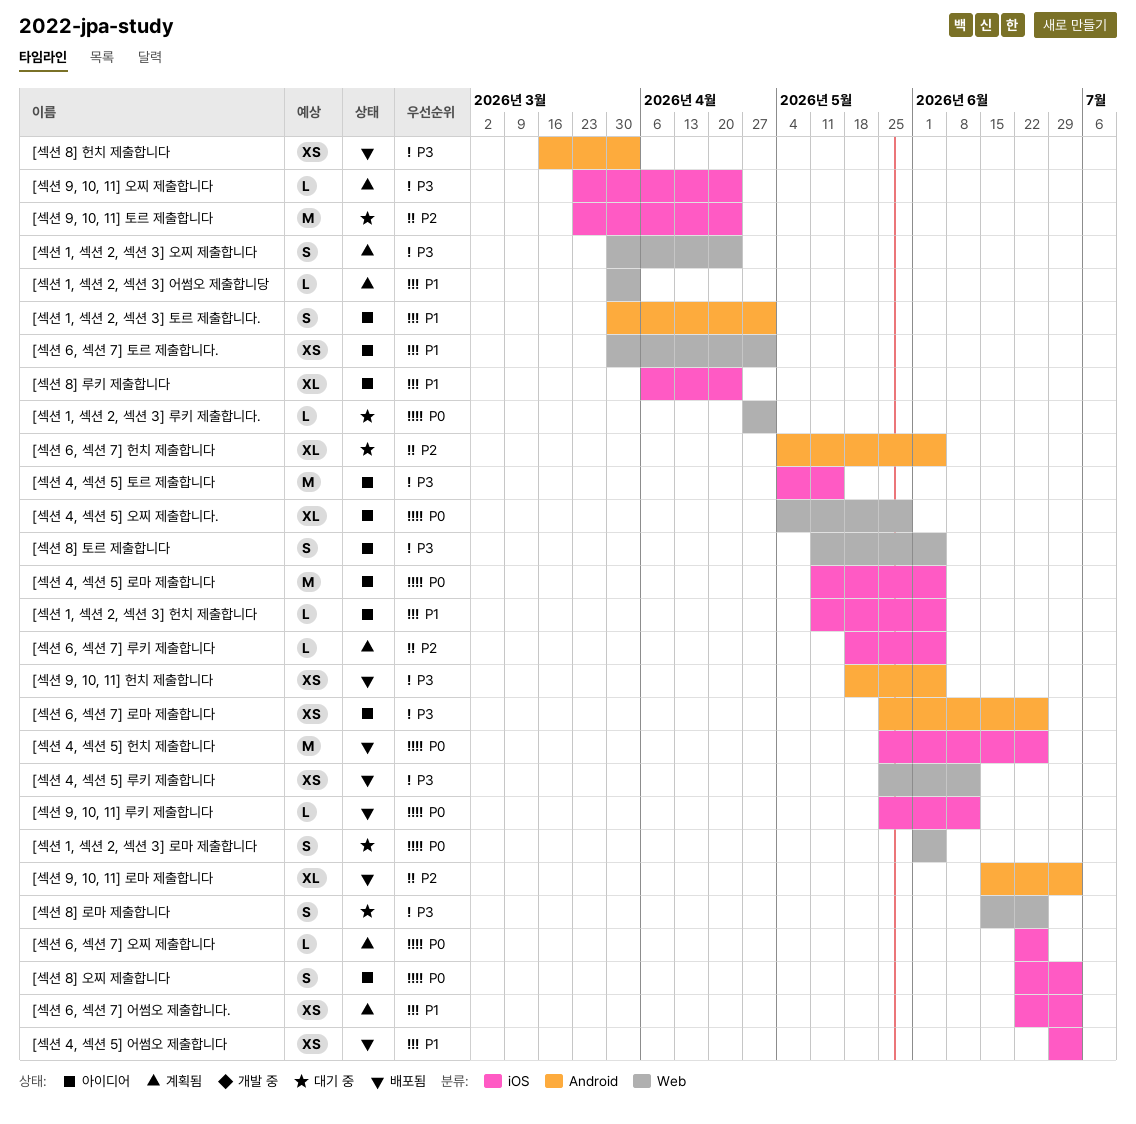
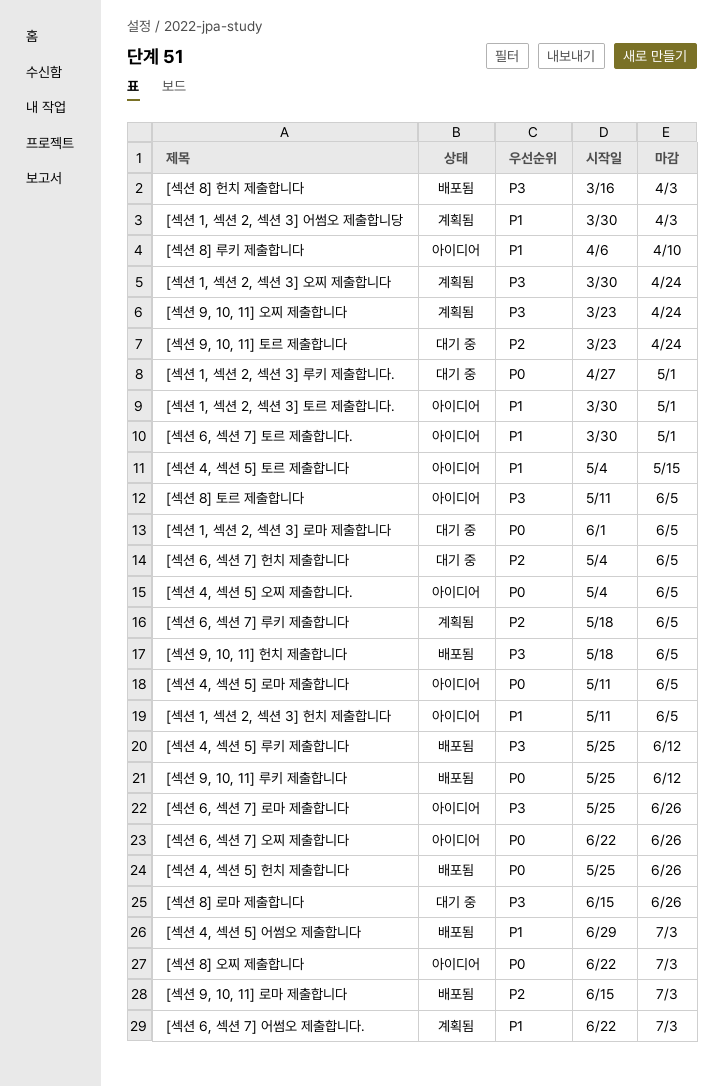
[섹션 4, 섹션 5] 오찌 제출합니다., due: May 29 -> Jun 5
[섹션 4, 섹션 5] 토르 제출합니다, priority: P3 -> P1
[섹션 6, 섹션 7] 오찌 제출합니다, status: 계획됨 -> 아이디어
[섹션 8] 루키 제출합니다, due: Apr 24 -> Apr 10

